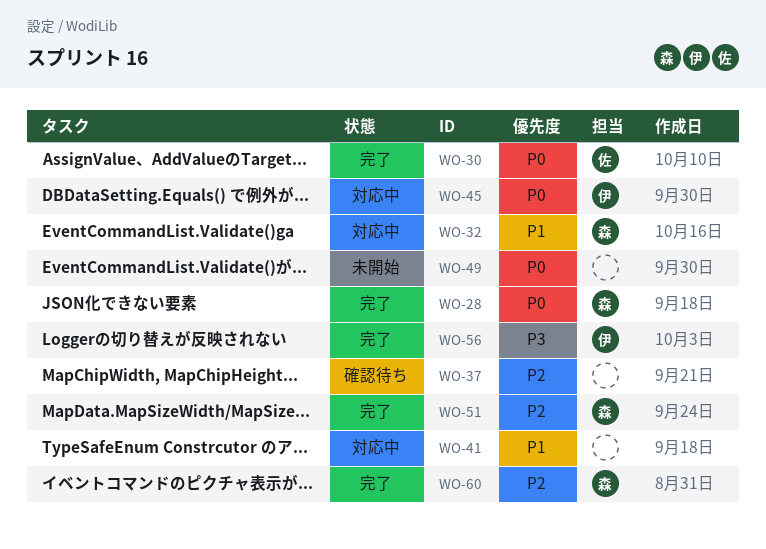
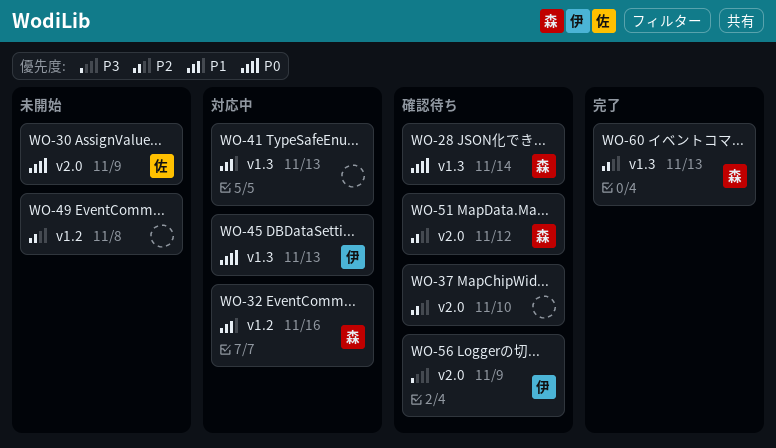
WO-28, status: 完了 -> 確認待ち
WO-30, status: 完了 -> 未開始
WO-49, priority: P0 -> P2
WO-51, status: 完了 -> 確認待ち
WO-56, status: 完了 -> 確認待ち

